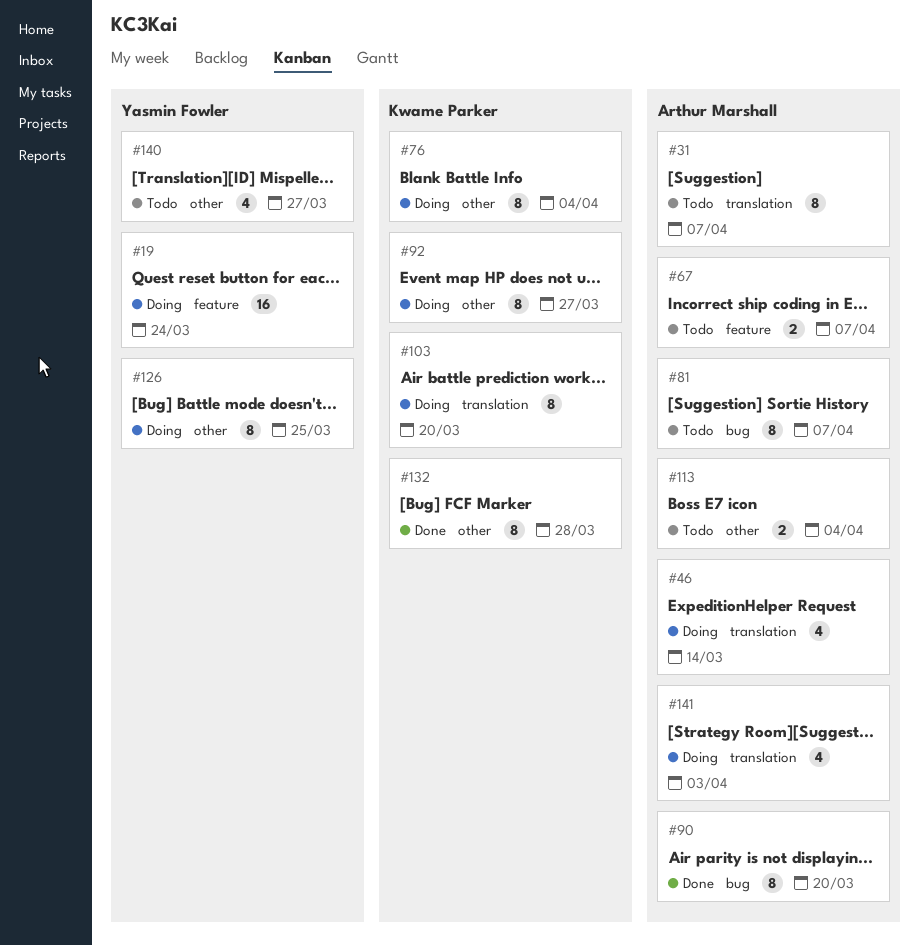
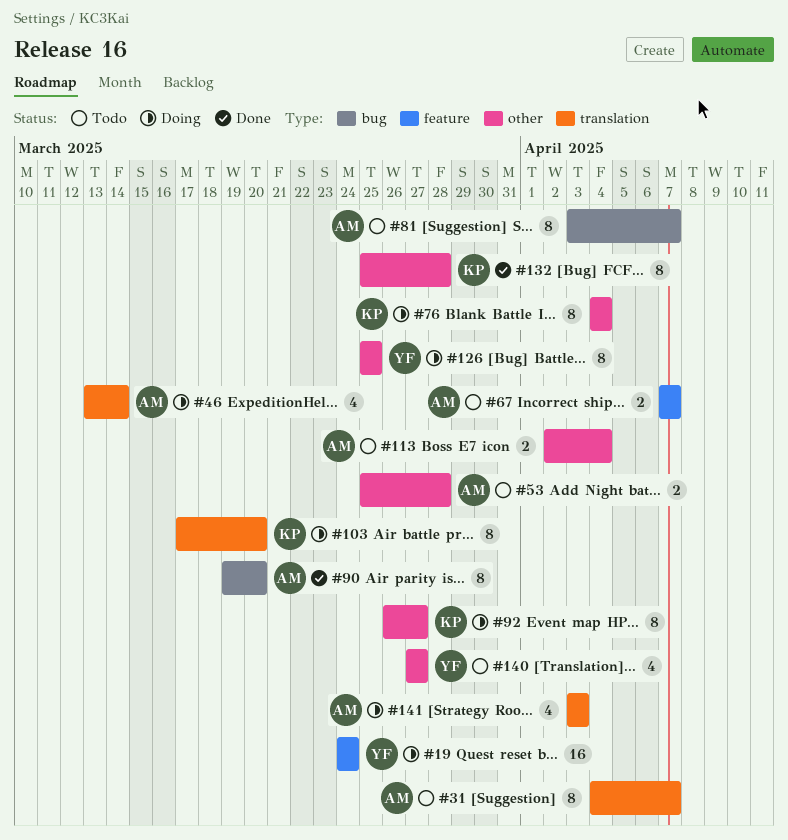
#53: none -> present

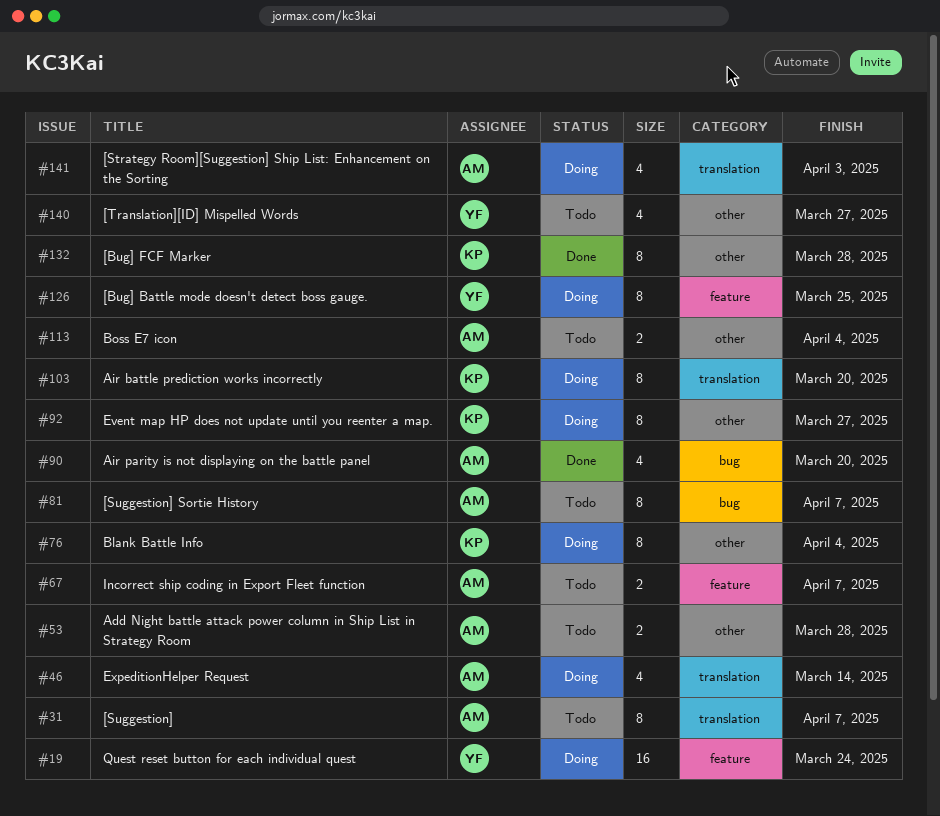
#90, estimate: 8 -> 4
#126, label: other -> feature

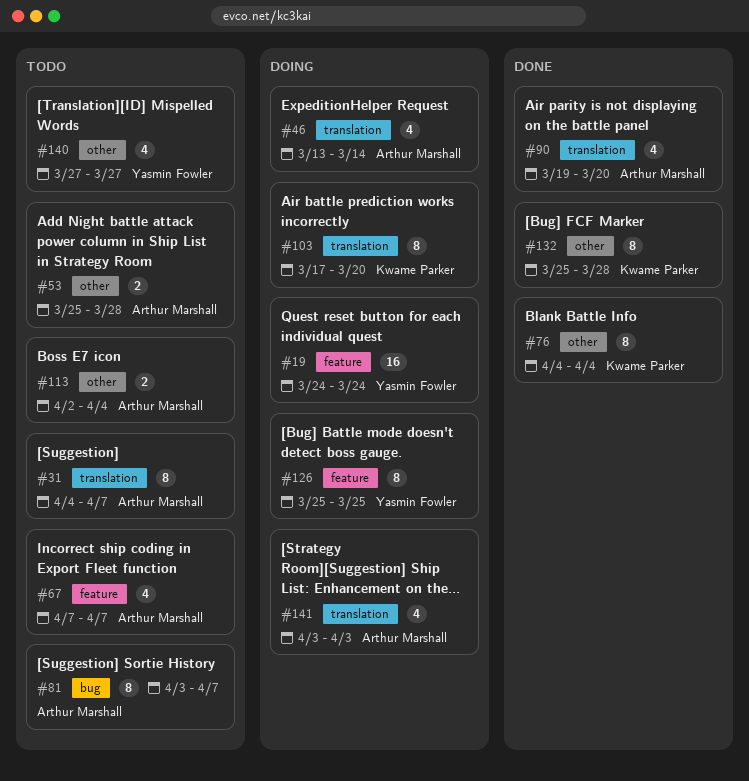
#67, estimate: 2 -> 4
#76, status: Doing -> Done
#90, label: bug -> translation
#92: present -> none

